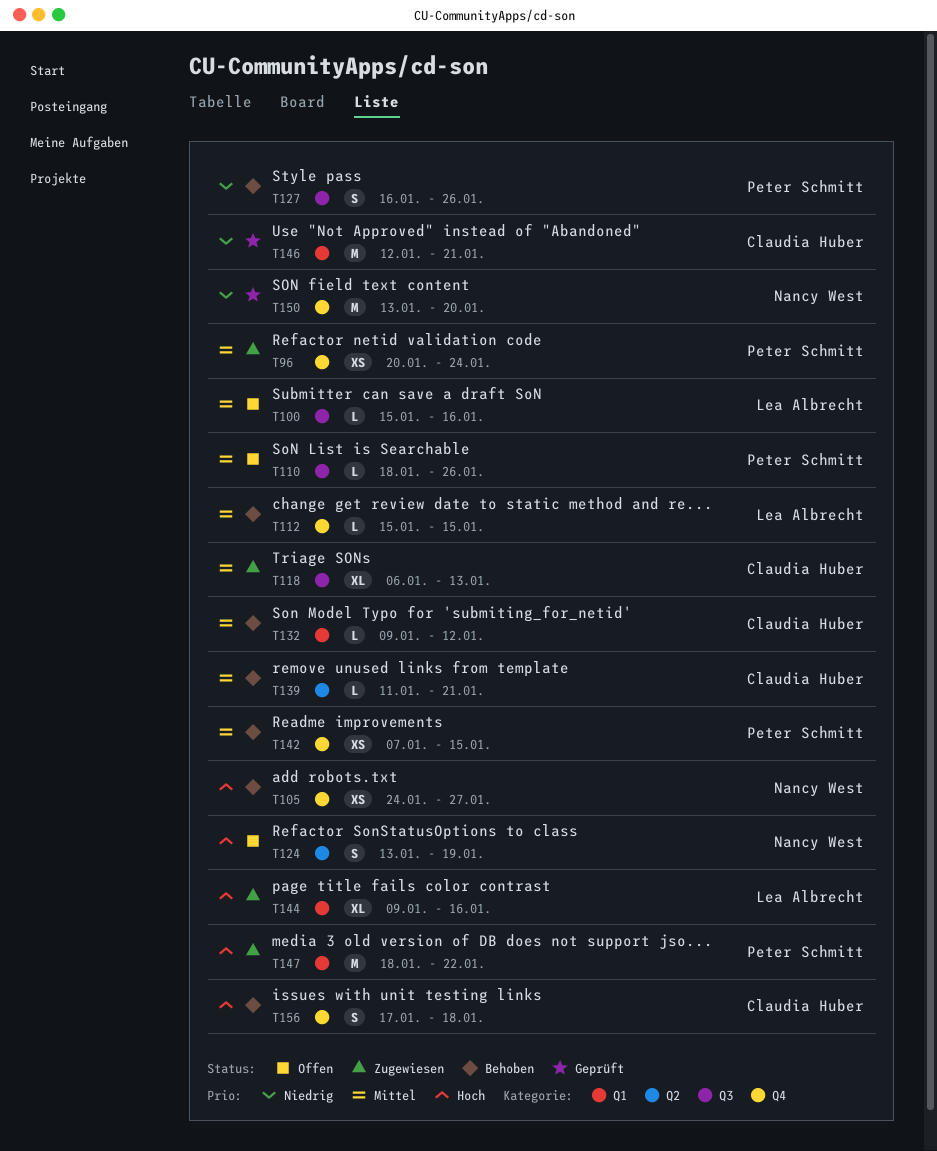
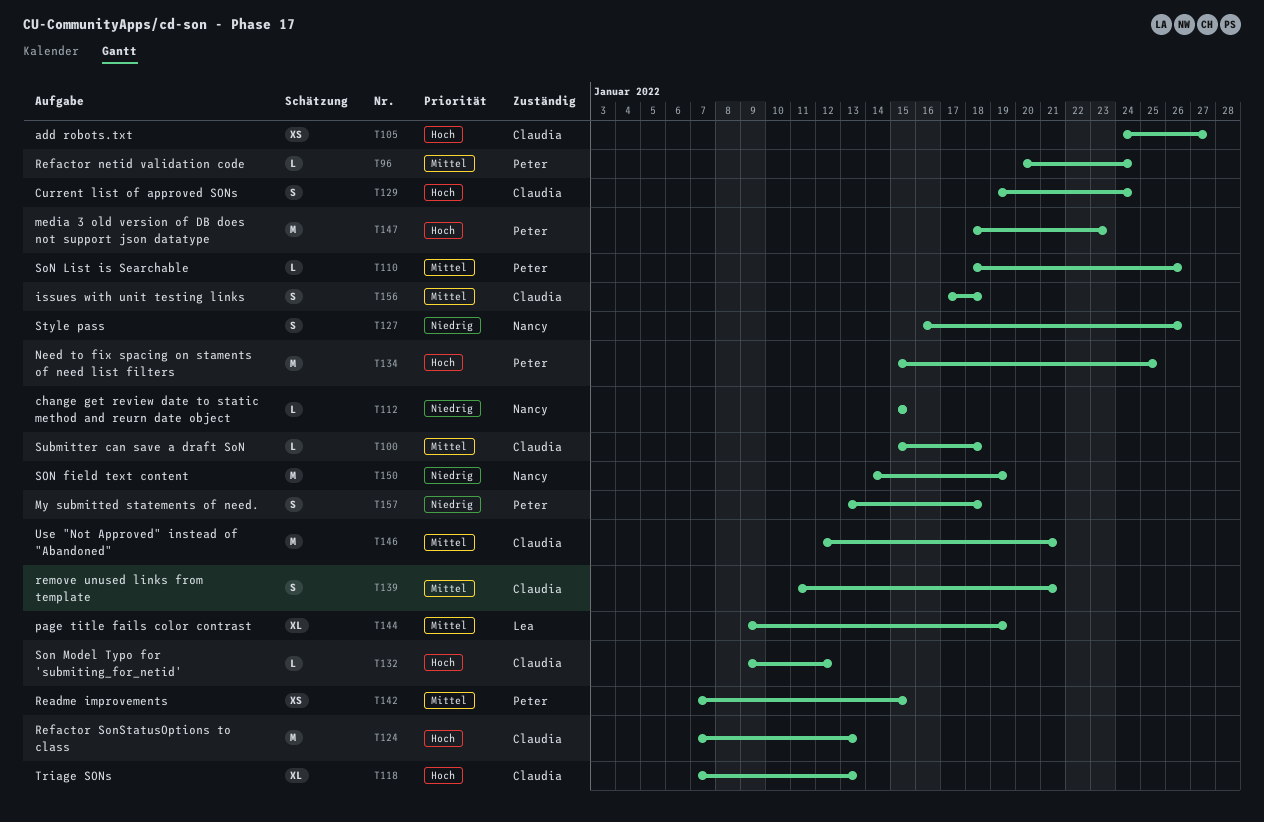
T96, estimate: XS -> L
T100, owner: Lea Albrecht -> Claudia Huber
T100, due: Jan 16 -> Jan 18
T105, owner: Nancy West -> Claudia Huber
T112, owner: Lea Albrecht -> Nancy West
T112, priority: Mittel -> Niedrig
T118, priority: Mittel -> Hoch
T118, start: Jan 6 -> Jan 7
T124, owner: Nancy West -> Claudia Huber
T124, estimate: S -> M
T124, start: Jan 13 -> Jan 7
T124, due: Jan 19 -> Jan 13
T127, owner: Peter Schmitt -> Nancy West
T129: none -> present
T132, priority: Mittel -> Hoch
T134: none -> present
T139, estimate: L -> S
T144, priority: Hoch -> Mittel
T144, due: Jan 16 -> Jan 19
T146, priority: Niedrig -> Mittel
T147, due: Jan 22 -> Jan 23
T150, start: Jan 13 -> Jan 14
T150, due: Jan 20 -> Jan 19
T156, priority: Hoch -> Mittel
T157: none -> present

